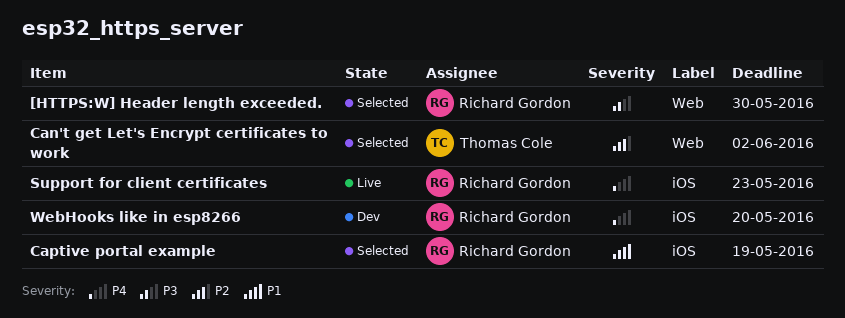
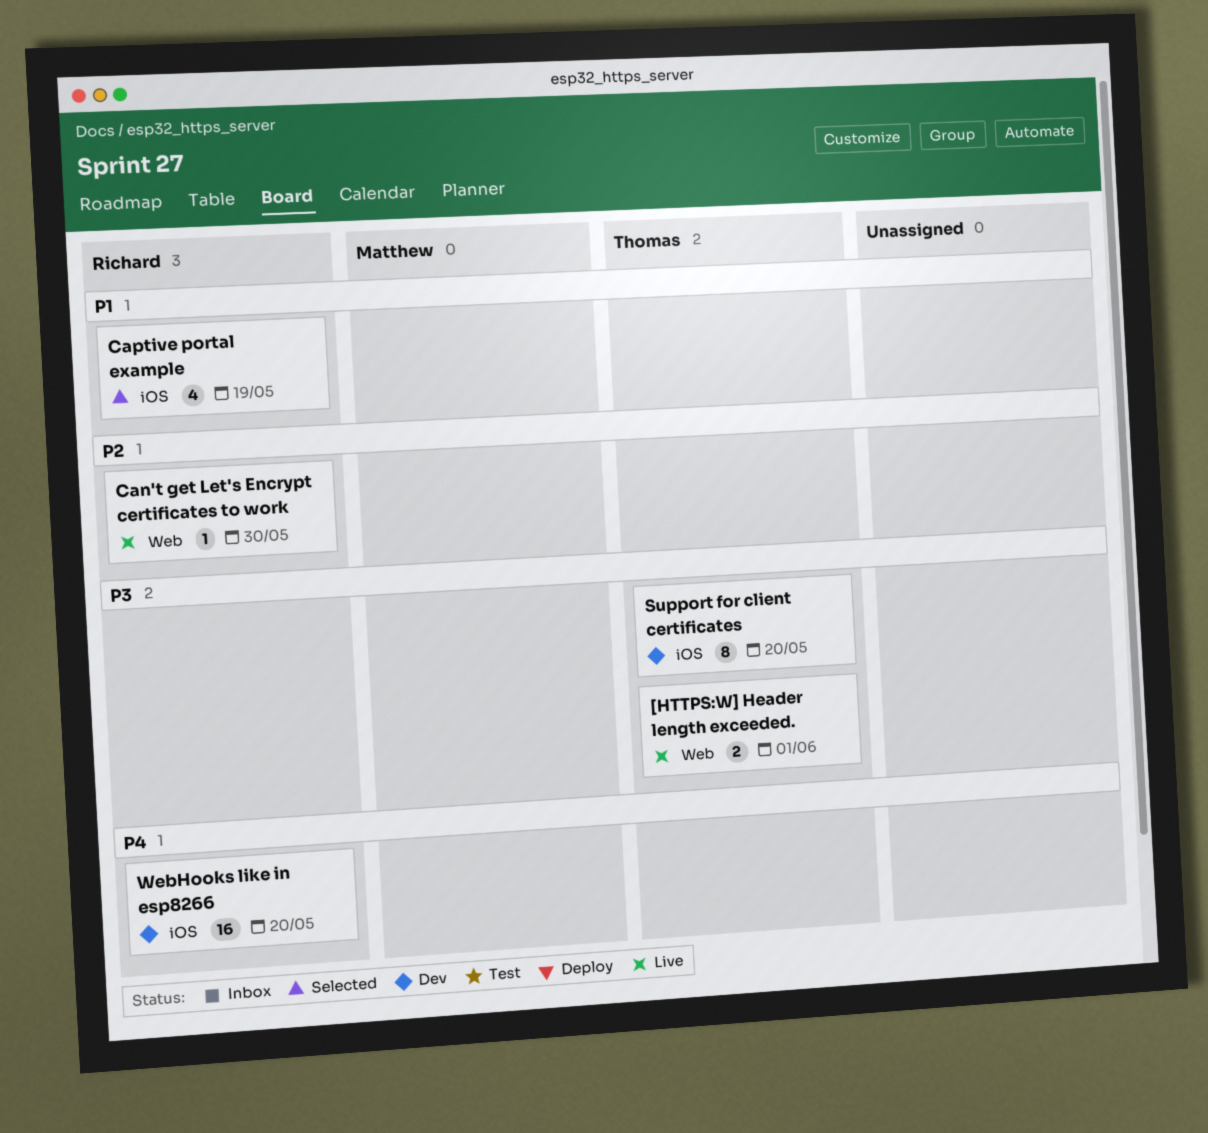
[HTTPS:W] Header length exceeded., status: Selected -> Live
[HTTPS:W] Header length exceeded., owner: Richard Gordon -> Thomas Cole
[HTTPS:W] Header length exceeded., due: May 30 -> Jun 1
Can't get Let's Encrypt certificates to work, status: Selected -> Live
Can't get Let's Encrypt certificates to work, owner: Thomas Cole -> Richard Gordon
Can't get Let's Encrypt certificates to work, due: Jun 2 -> May 30
Support for client certificates, status: Live -> Dev
Support for client certificates, owner: Richard Gordon -> Thomas Cole
Support for client certificates, priority: P4 -> P3
Support for client certificates, due: May 23 -> May 20

